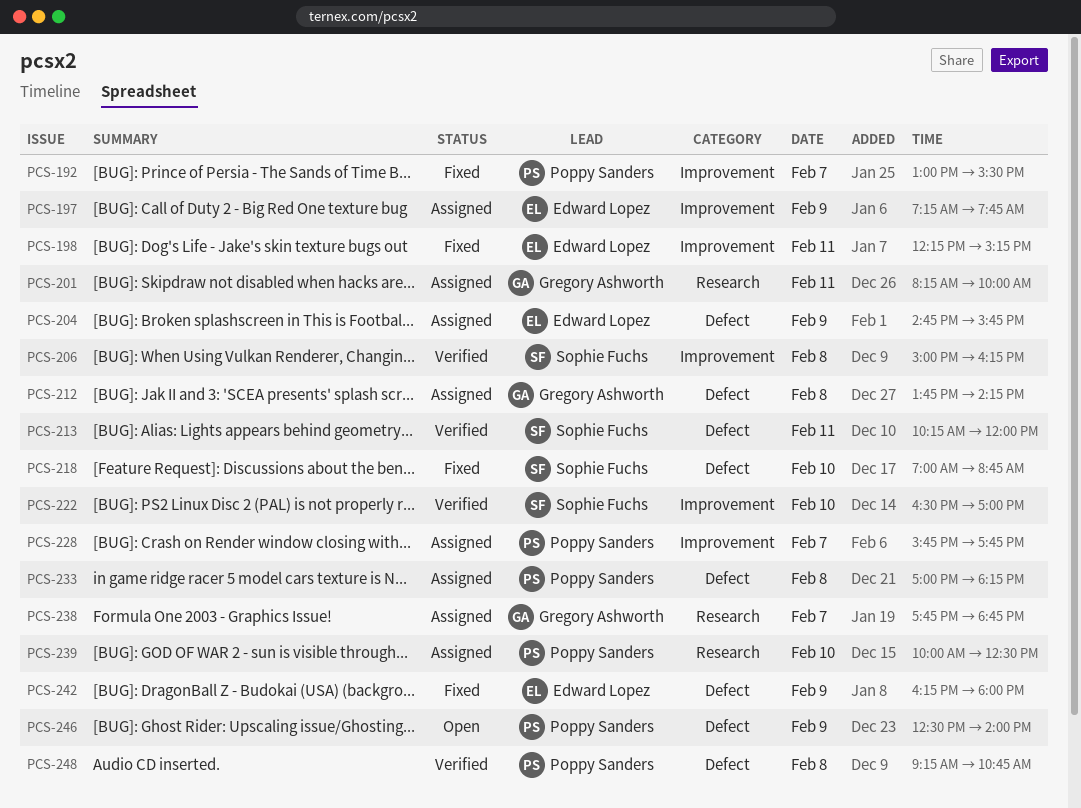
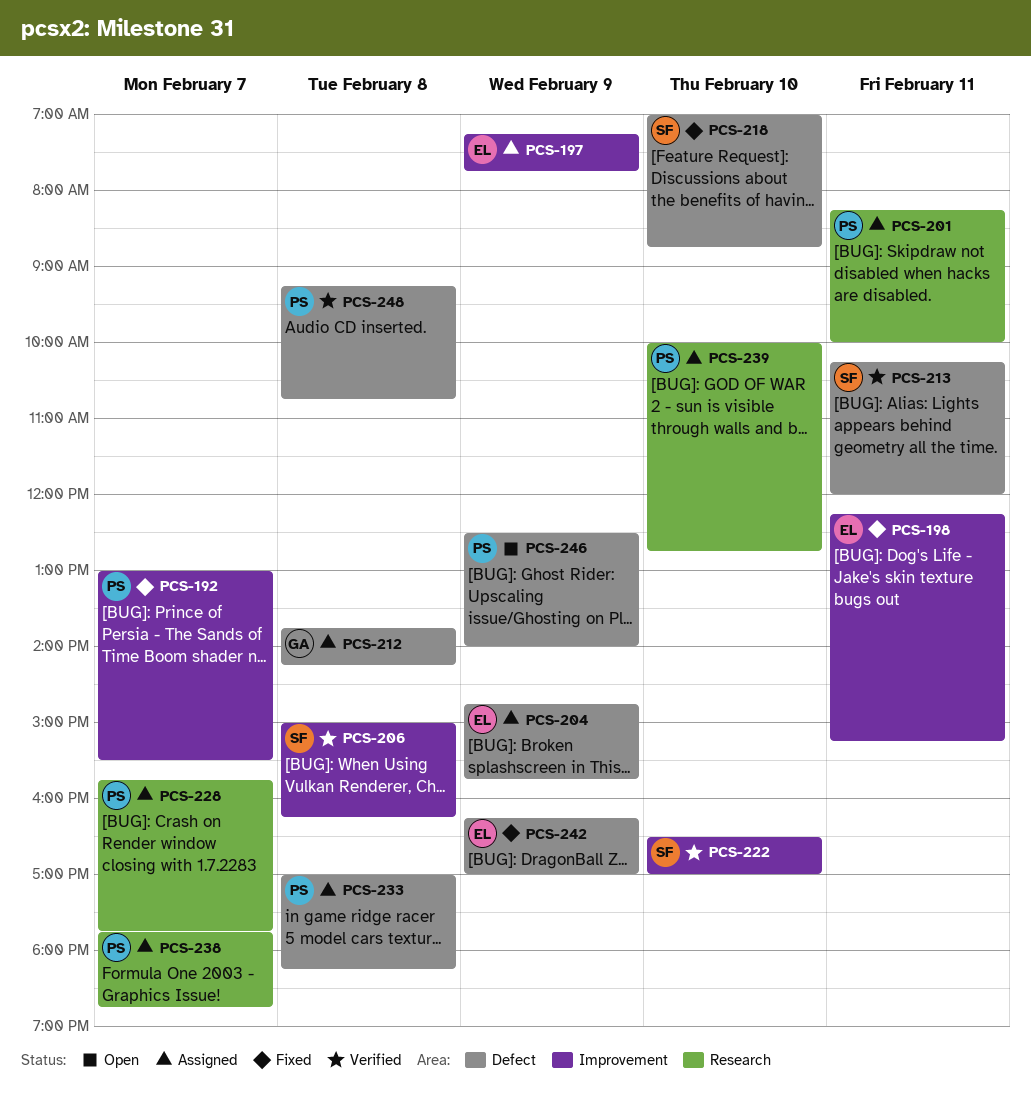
PCS-201, owner: Gregory Ashworth -> Poppy Sanders
PCS-228, label: Improvement -> Research
PCS-238, owner: Gregory Ashworth -> Poppy Sanders
PCS-239, ends: 12:30 -> 12:45
PCS-242, ends: 18:00 -> 17:00

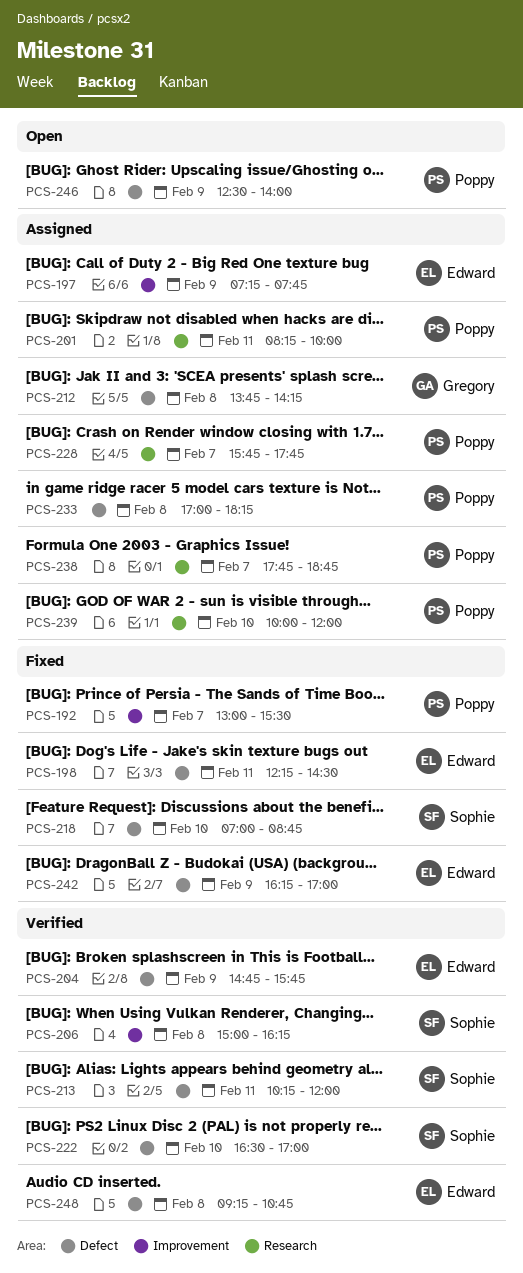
PCS-198, label: Improvement -> Defect
PCS-198, ends: 15:15 -> 14:30
PCS-204, status: Assigned -> Verified
PCS-222, label: Improvement -> Defect
PCS-239, ends: 12:45 -> 12:00
PCS-248, owner: Poppy -> Edward

